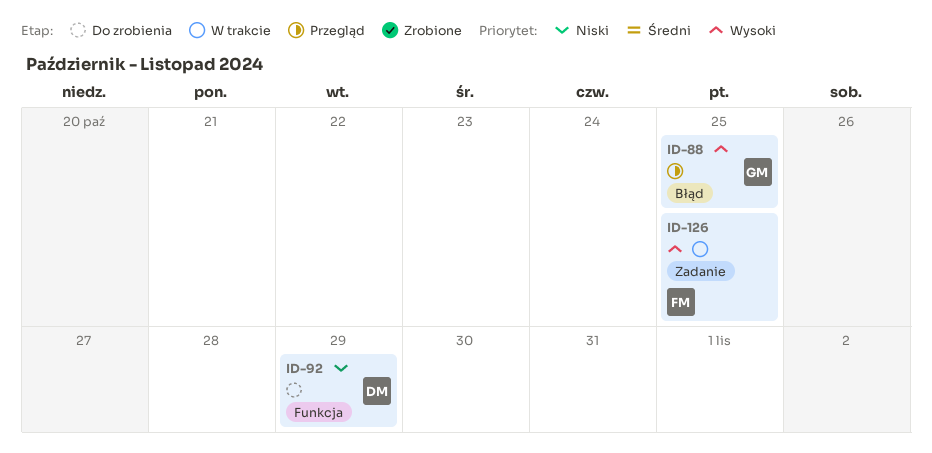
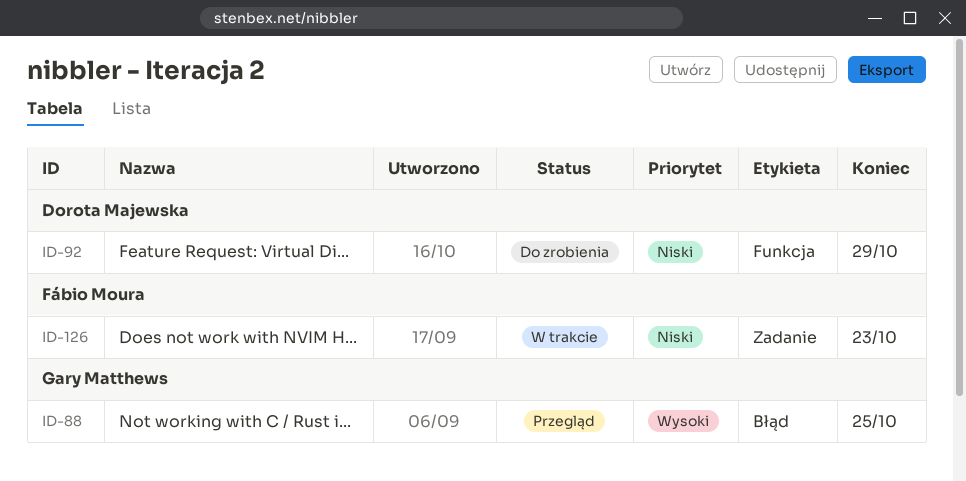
ID-126, priority: Wysoki -> Niski
ID-126, due: Oct 25 -> Oct 23

